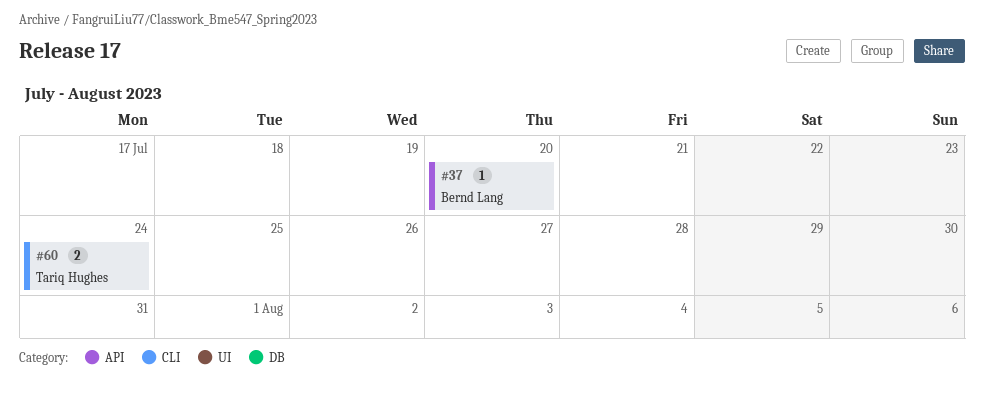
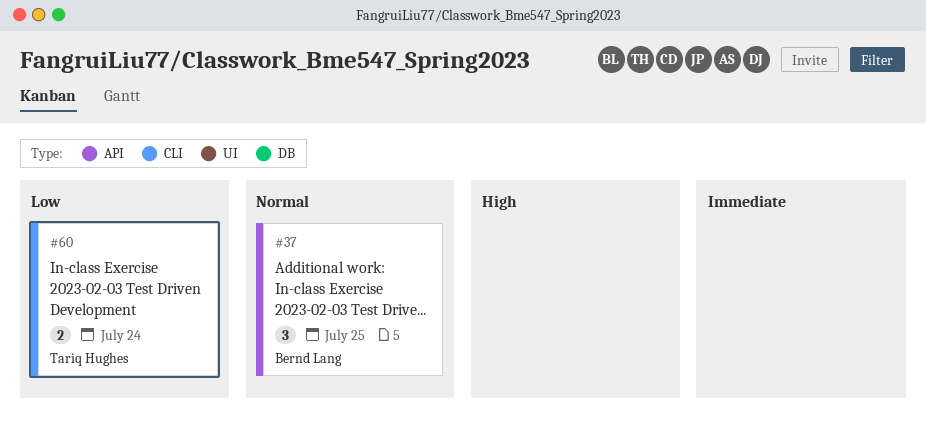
#37, estimate: 1 -> 3
#37, due: Jul 20 -> Jul 25

